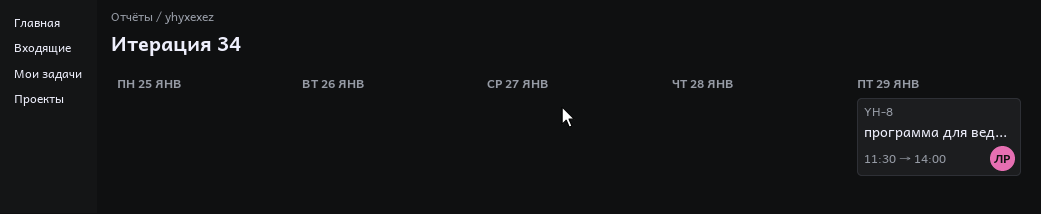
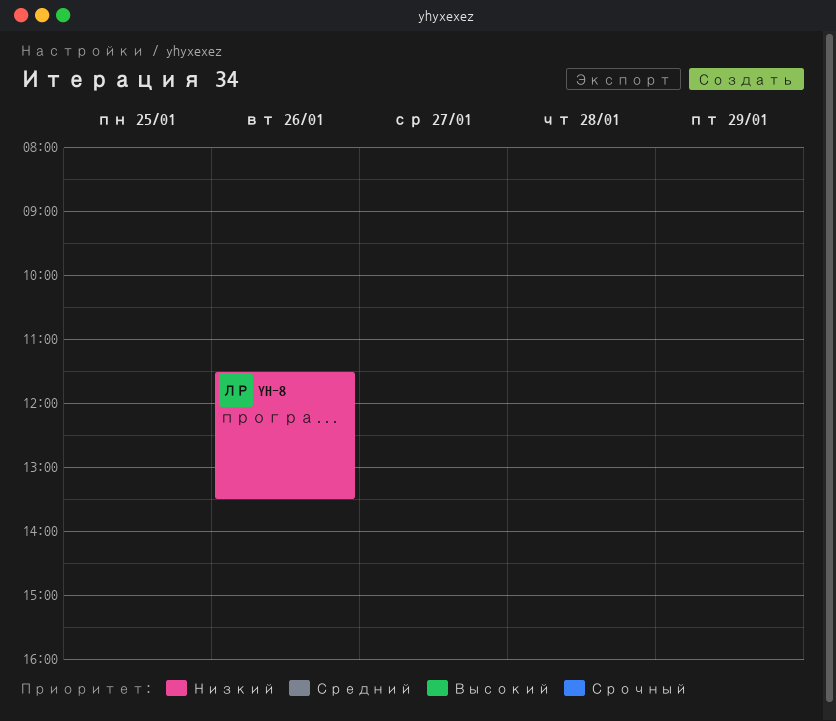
YH-8, day: Jan 29 -> Jan 26
YH-8, ends: 14:00 -> 13:30

